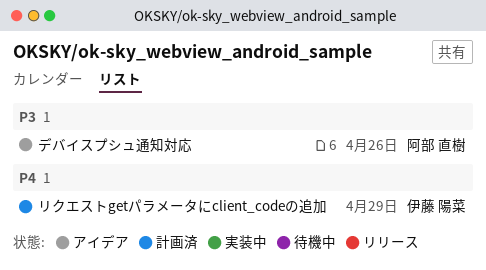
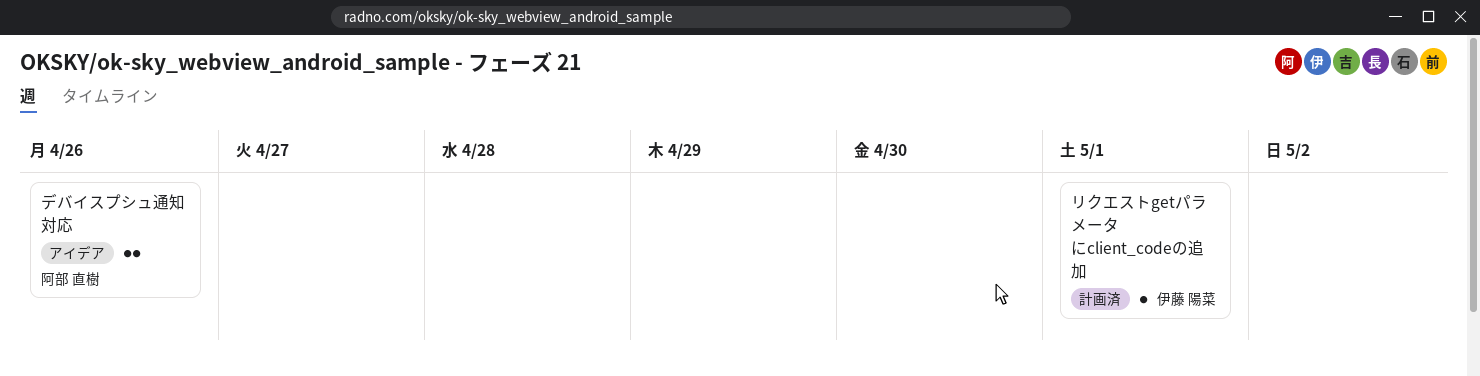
リクエストgetパラメータにclient_codeの追加, due: Apr 29 -> May 1

